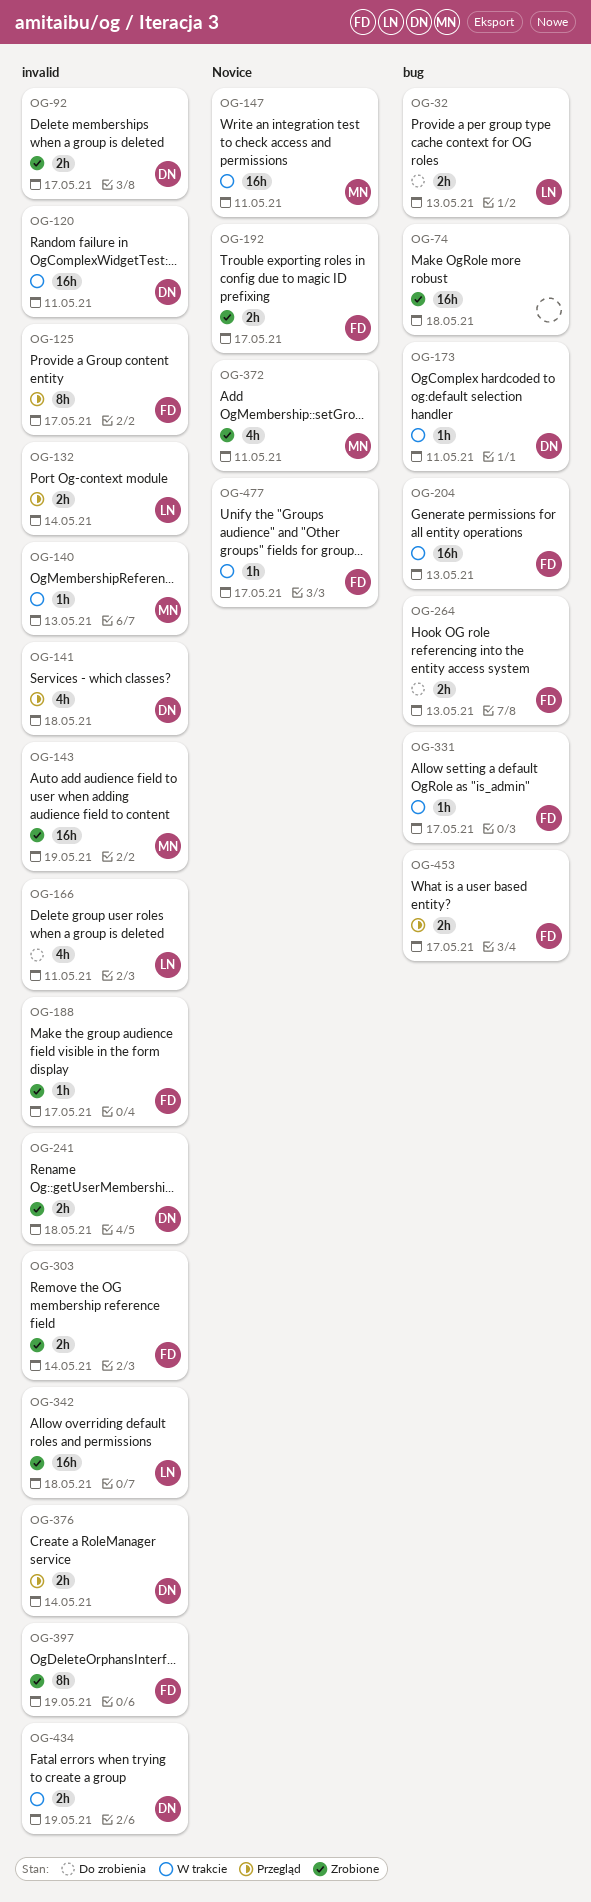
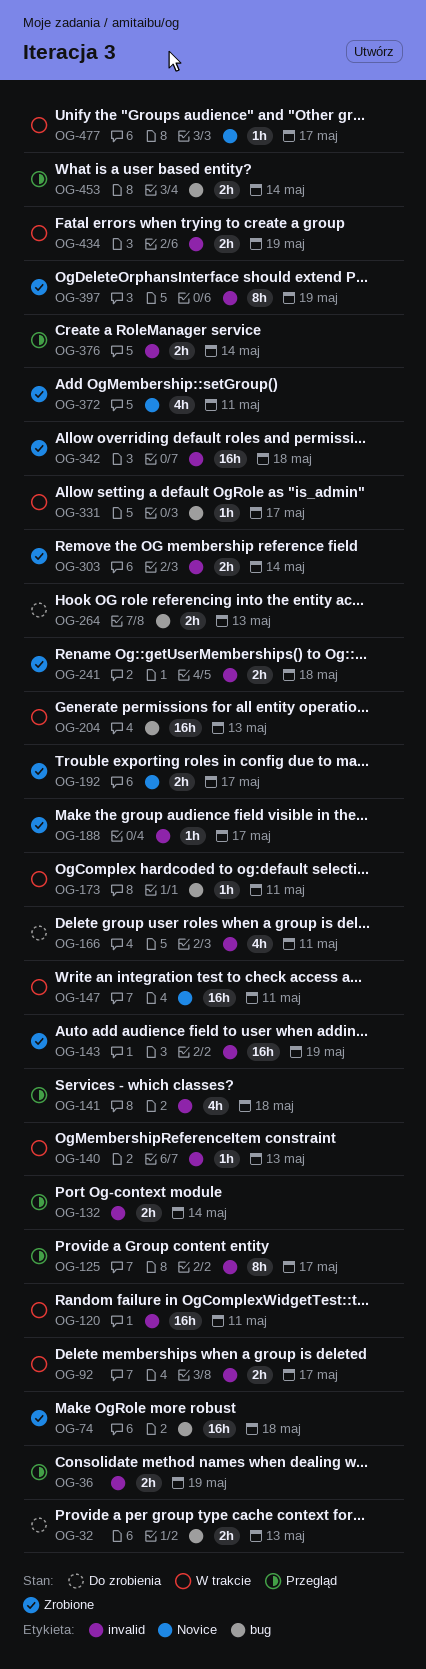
OG-36: none -> present
OG-92, status: Zrobione -> W trakcie
OG-453, due: May 17 -> May 14

